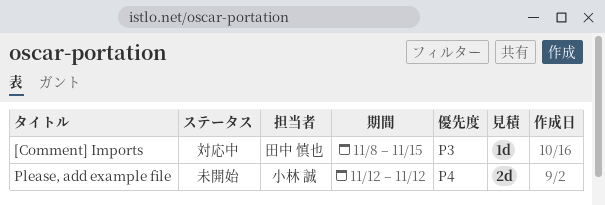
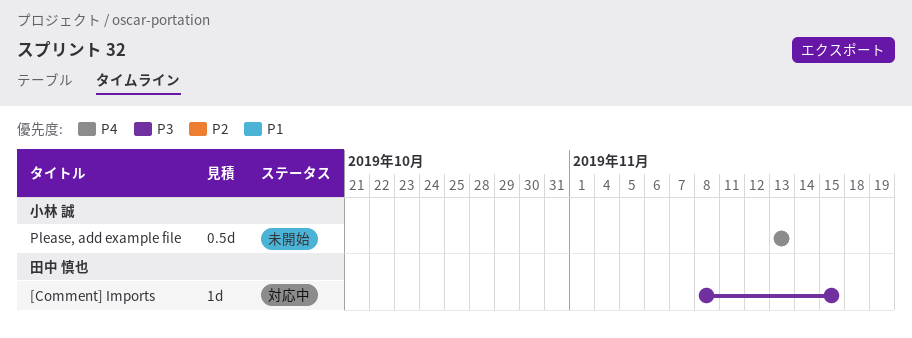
Please, add example file, estimate: 2d -> 0.5d
Please, add example file, start: Nov 12 -> Nov 13
Please, add example file, due: Nov 12 -> Nov 13

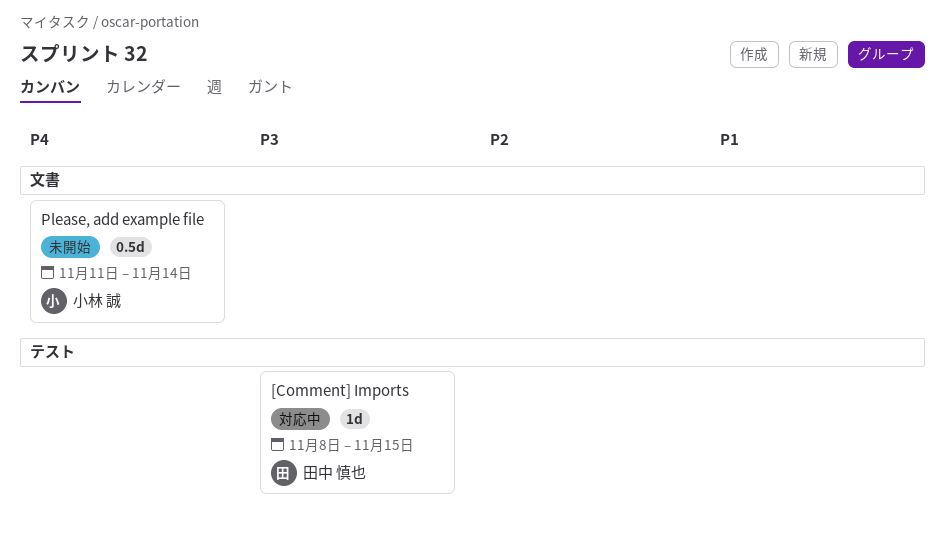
Please, add example file, start: Nov 13 -> Nov 11
Please, add example file, due: Nov 13 -> Nov 14

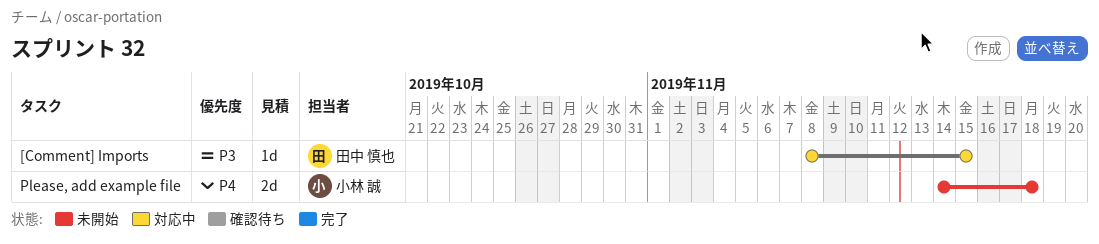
Please, add example file, estimate: 0.5d -> 2d
Please, add example file, start: Nov 11 -> Nov 14
Please, add example file, due: Nov 14 -> Nov 18

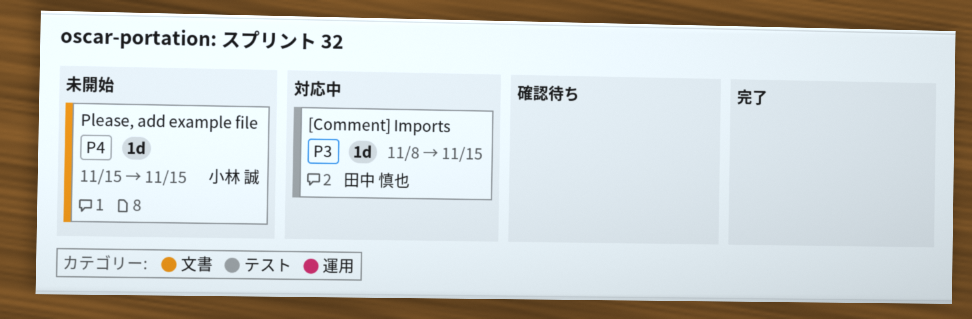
Please, add example file, estimate: 2d -> 1d
Please, add example file, start: Nov 14 -> Nov 15
Please, add example file, due: Nov 18 -> Nov 15

